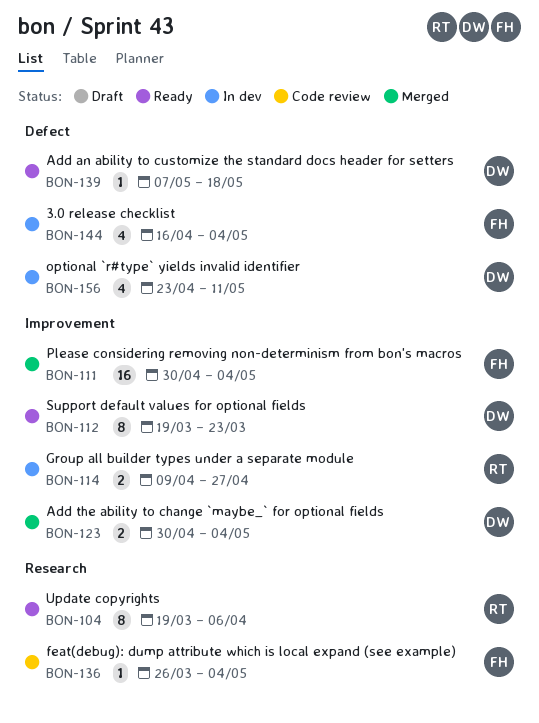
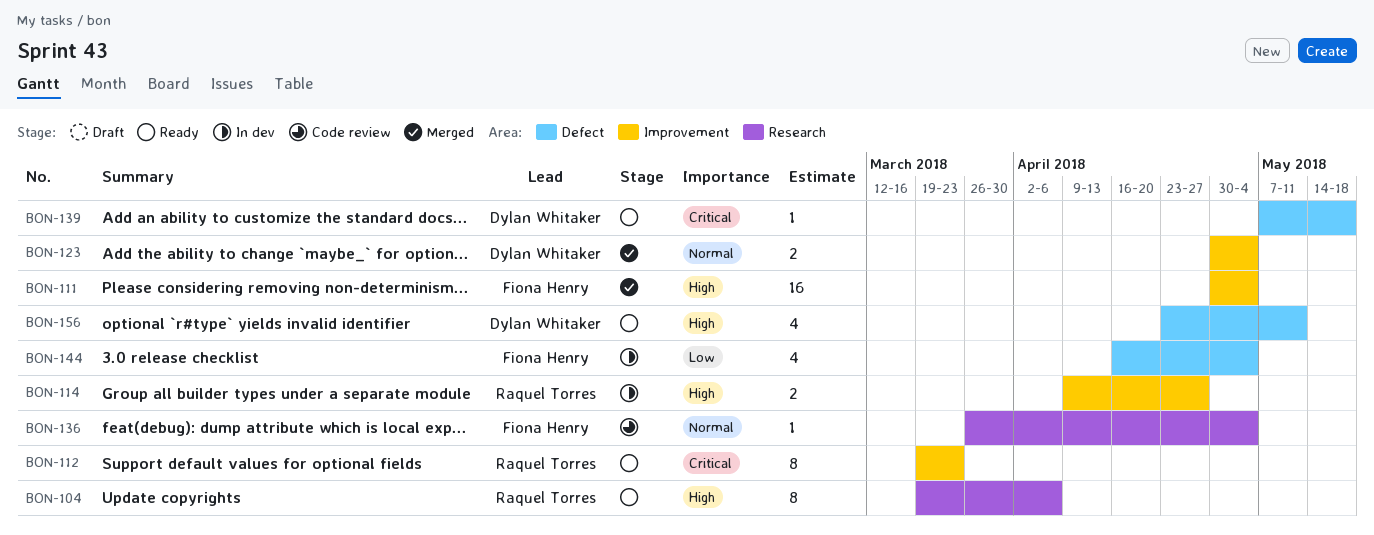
BON-112, owner: Dylan Whitaker -> Raquel Torres
BON-156, status: In dev -> Ready

